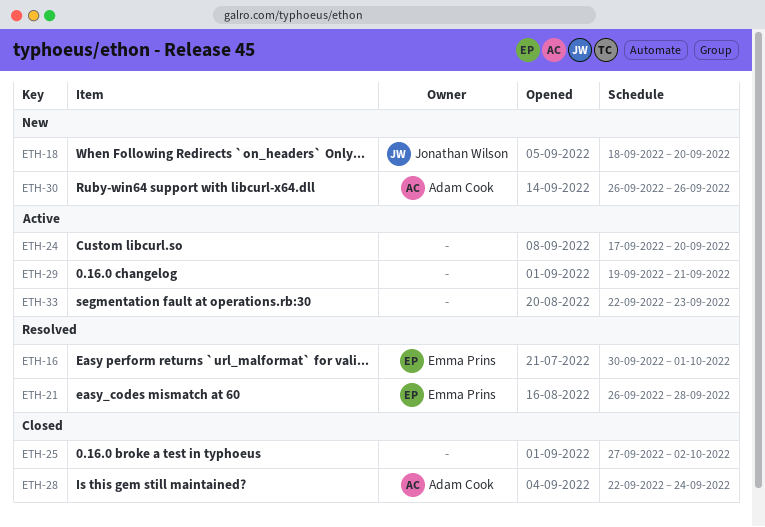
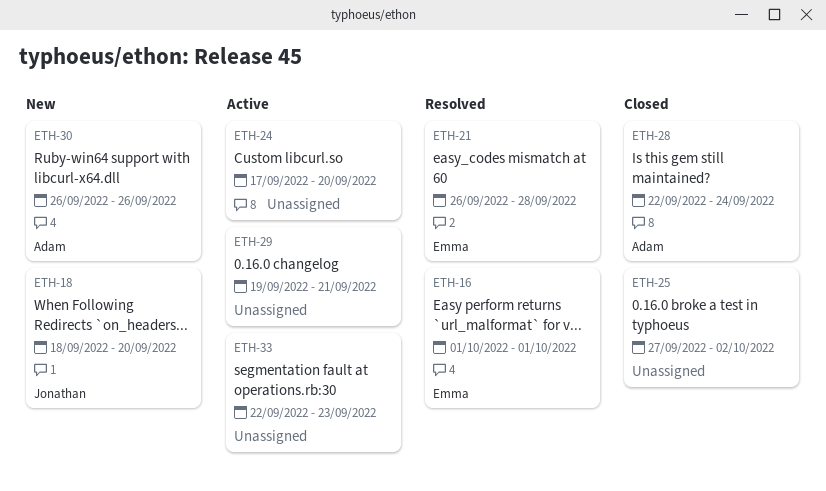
ETH-16, start: Sep 30 -> Oct 1

